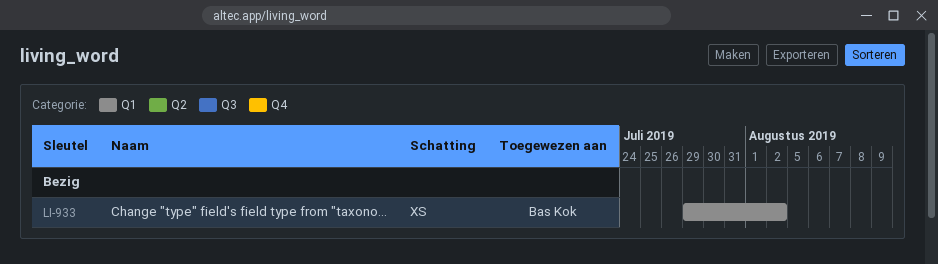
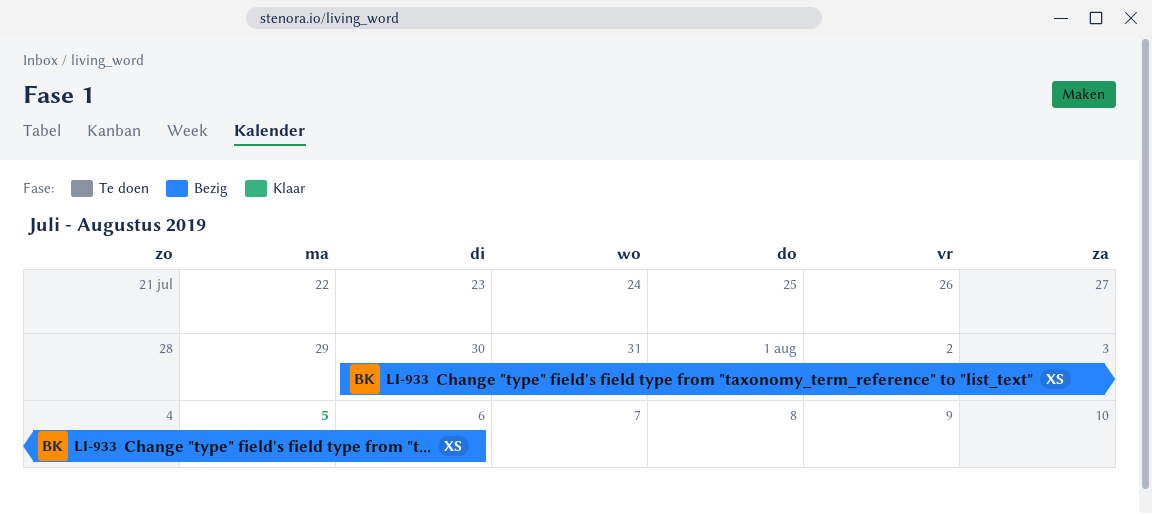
LI-933, start: Jul 29 -> Jul 30
LI-933, due: Aug 2 -> Aug 6

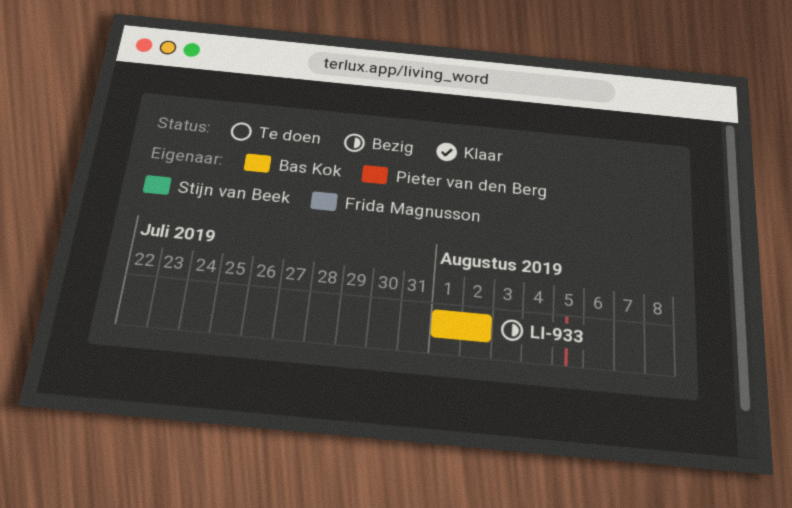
LI-933, start: Jul 30 -> Aug 1
LI-933, due: Aug 6 -> Aug 2

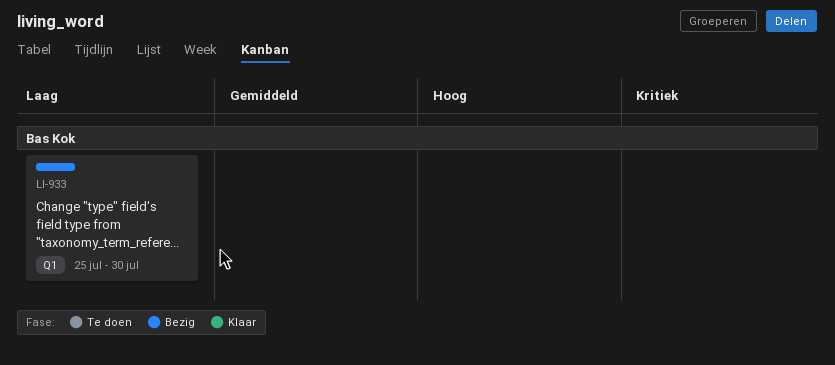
LI-933, start: Aug 1 -> Jul 25
LI-933, due: Aug 2 -> Jul 30

